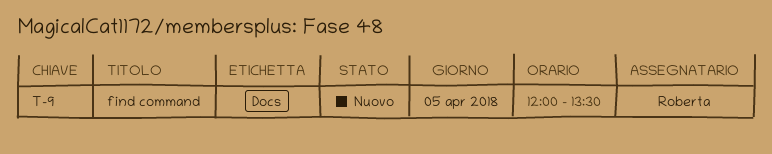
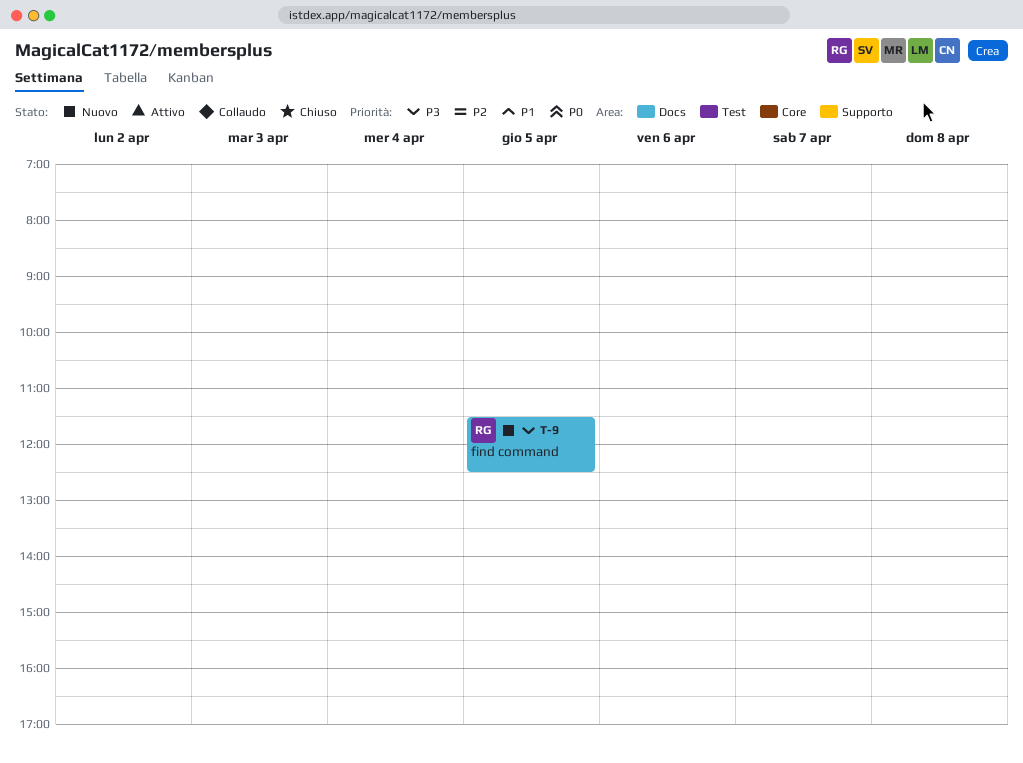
T-9, begins: 12:00 -> 11:30
T-9, ends: 13:30 -> 12:30

